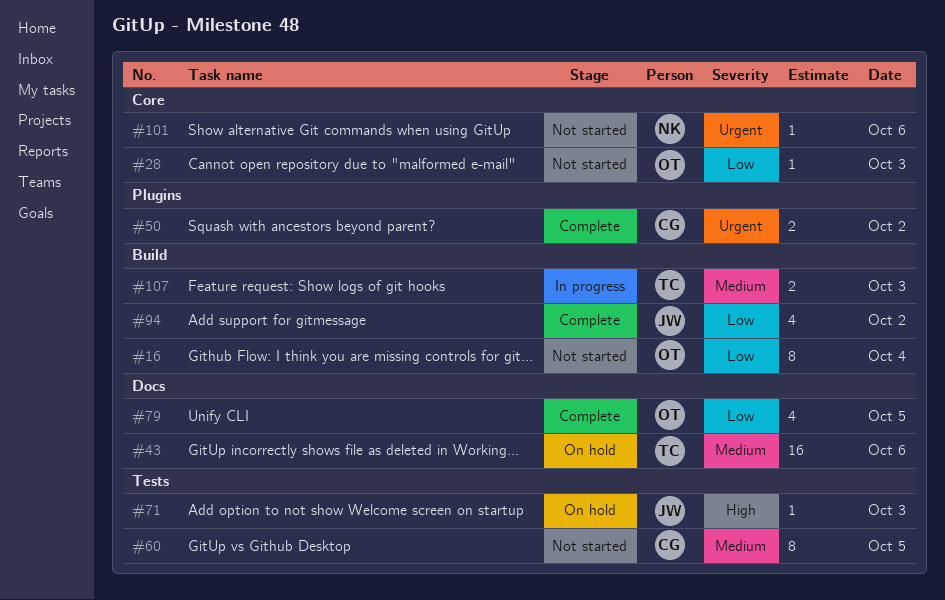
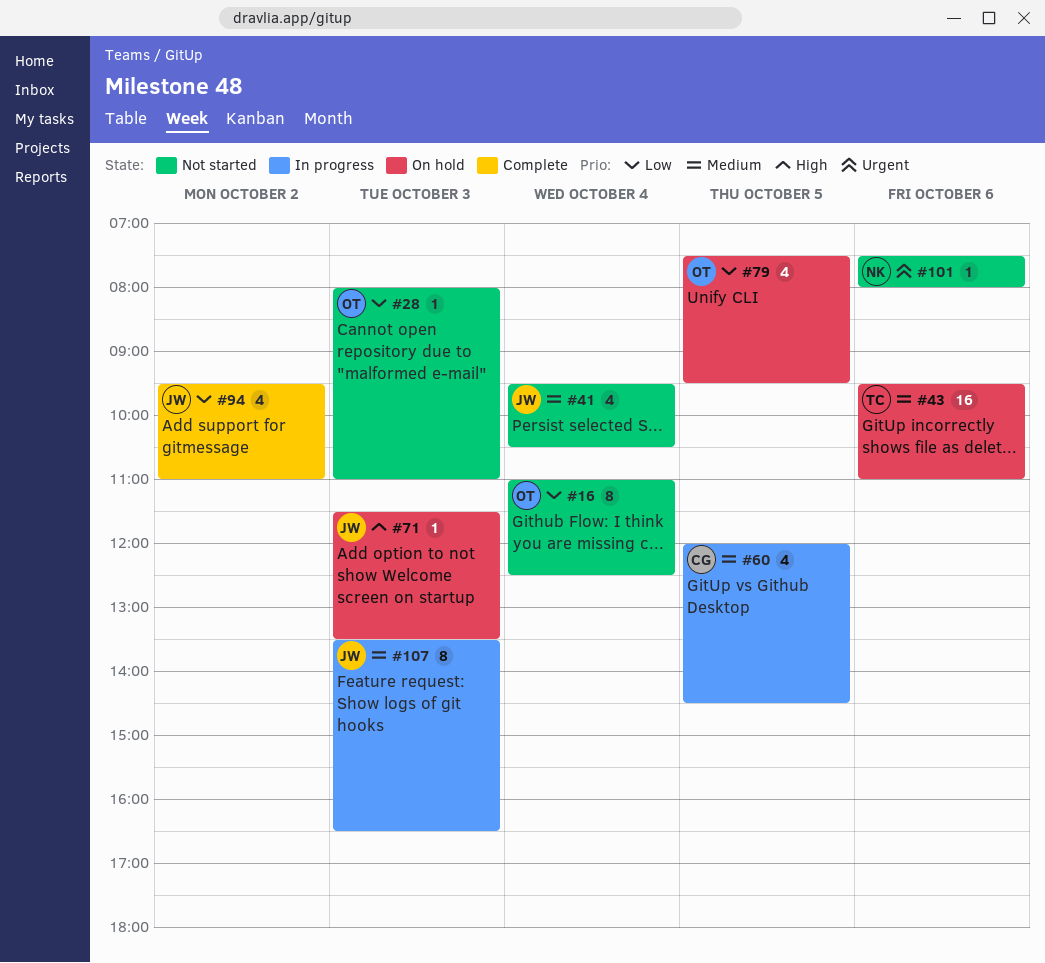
#41: none -> present
#50: present -> none
#60, status: Not started -> In progress
#60, estimate: 8 -> 4
#79, status: Complete -> On hold
#107, owner: TC -> JW
#107, estimate: 2 -> 8

